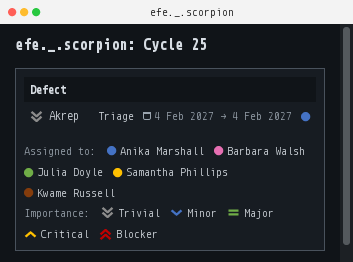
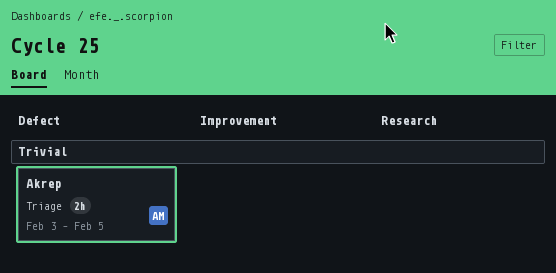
Akrep, start: Feb 4 -> Feb 3
Akrep, due: Feb 4 -> Feb 5

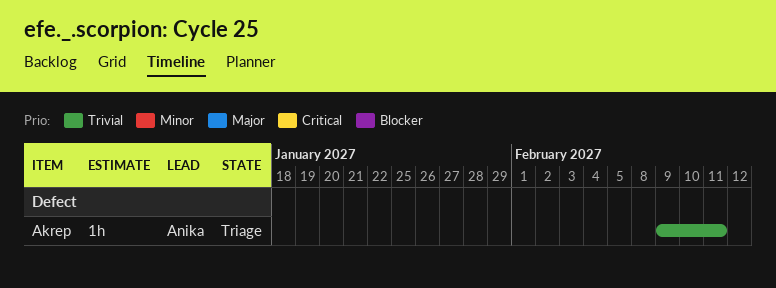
Akrep, estimate: 2h -> 1h
Akrep, start: Feb 3 -> Feb 9
Akrep, due: Feb 5 -> Feb 11

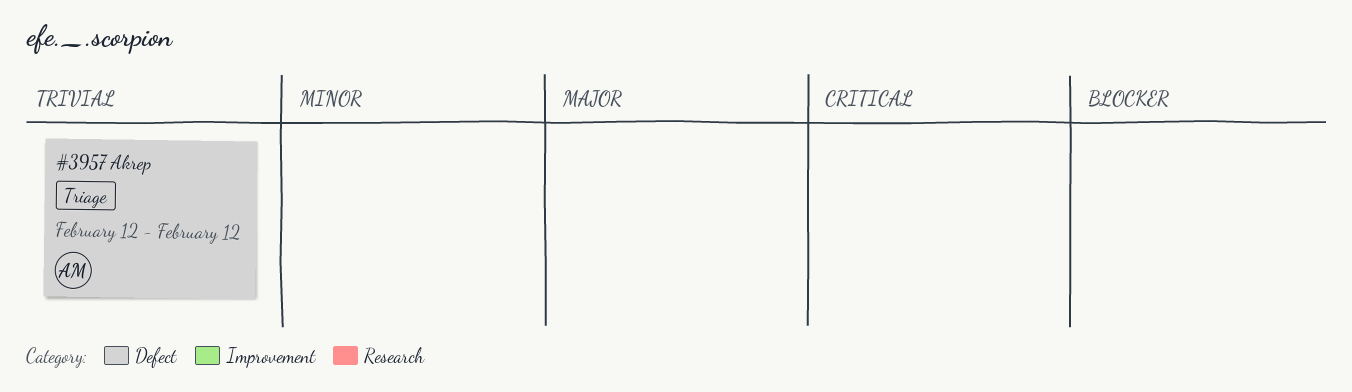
Akrep, start: Feb 9 -> Feb 12
Akrep, due: Feb 11 -> Feb 12

